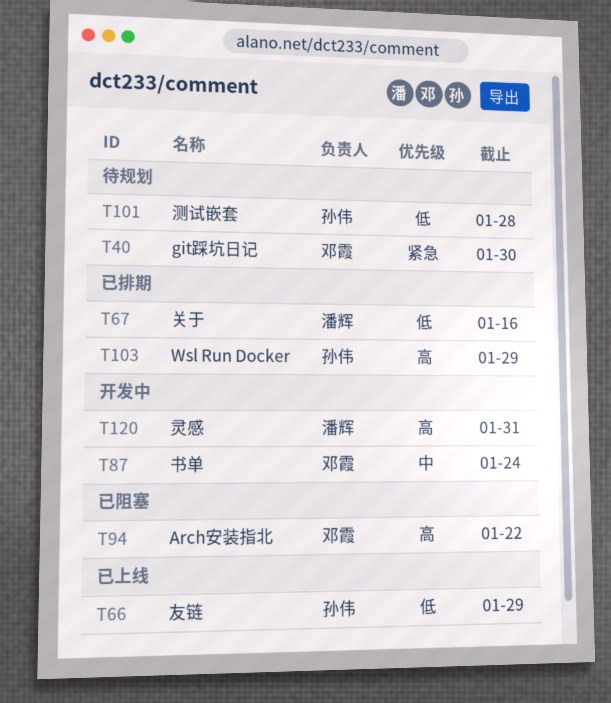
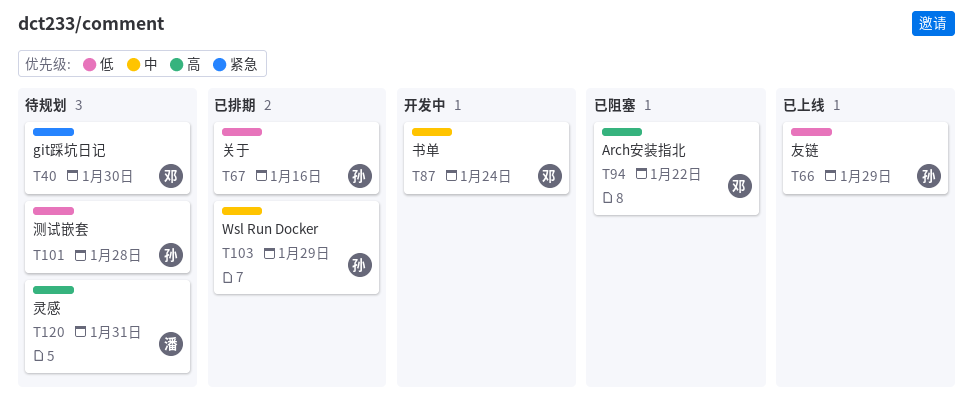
T67, owner: 潘辉 -> 孙伟
T103, priority: 高 -> 中
T120, status: 开发中 -> 待规划

